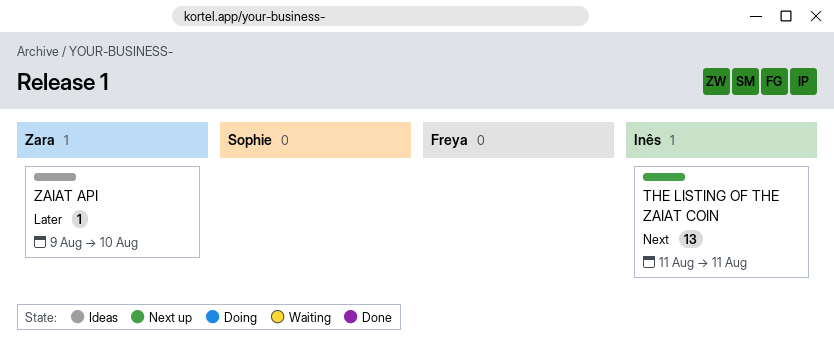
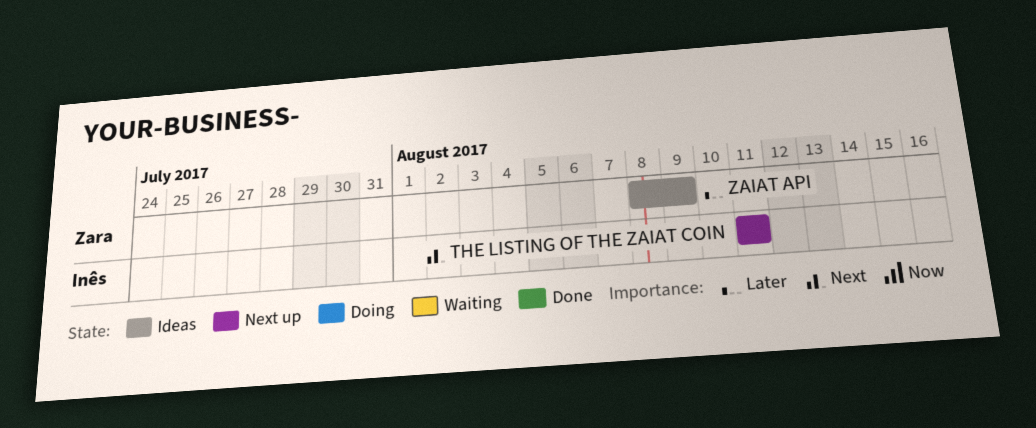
ZAIAT API, start: Aug 9 -> Aug 8
ZAIAT API, due: Aug 10 -> Aug 9

